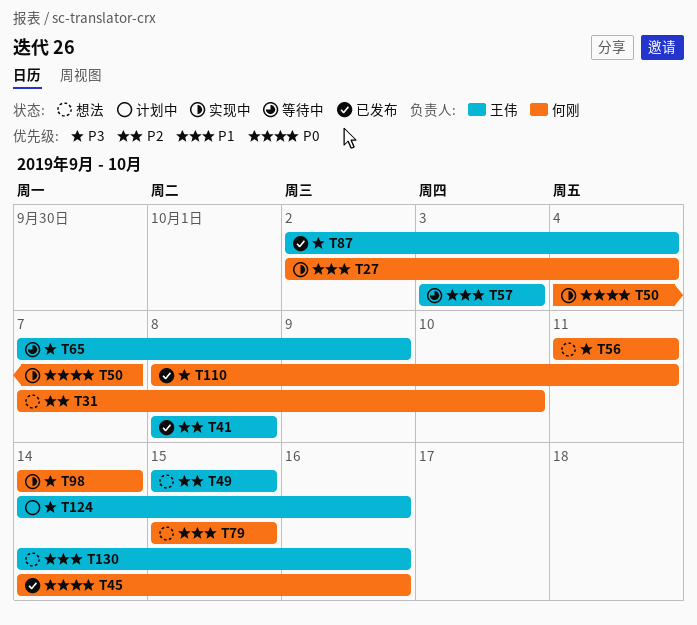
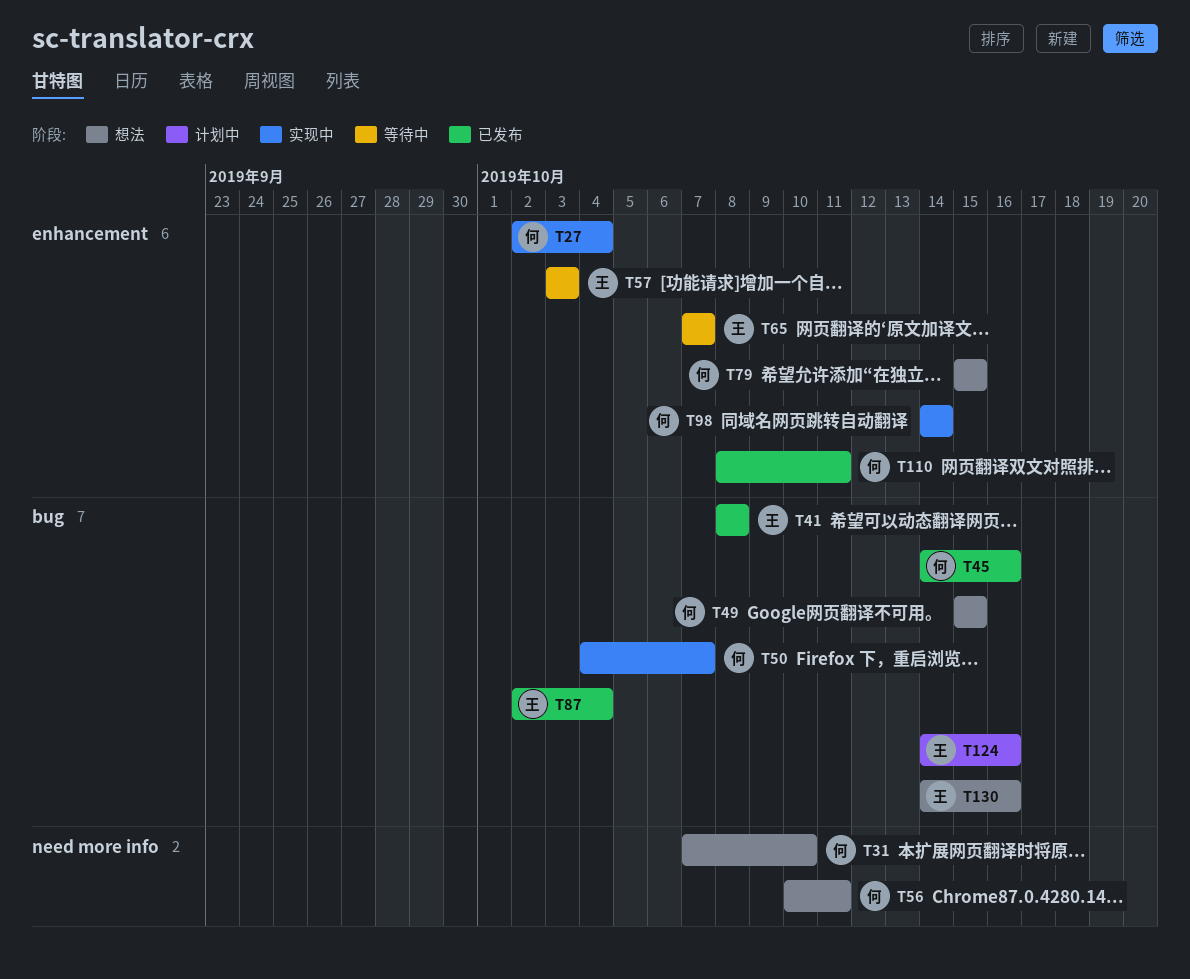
T49, owner: 王伟 -> 何刚
T56, start: Oct 11 -> Oct 10
T65, due: Oct 9 -> Oct 7

